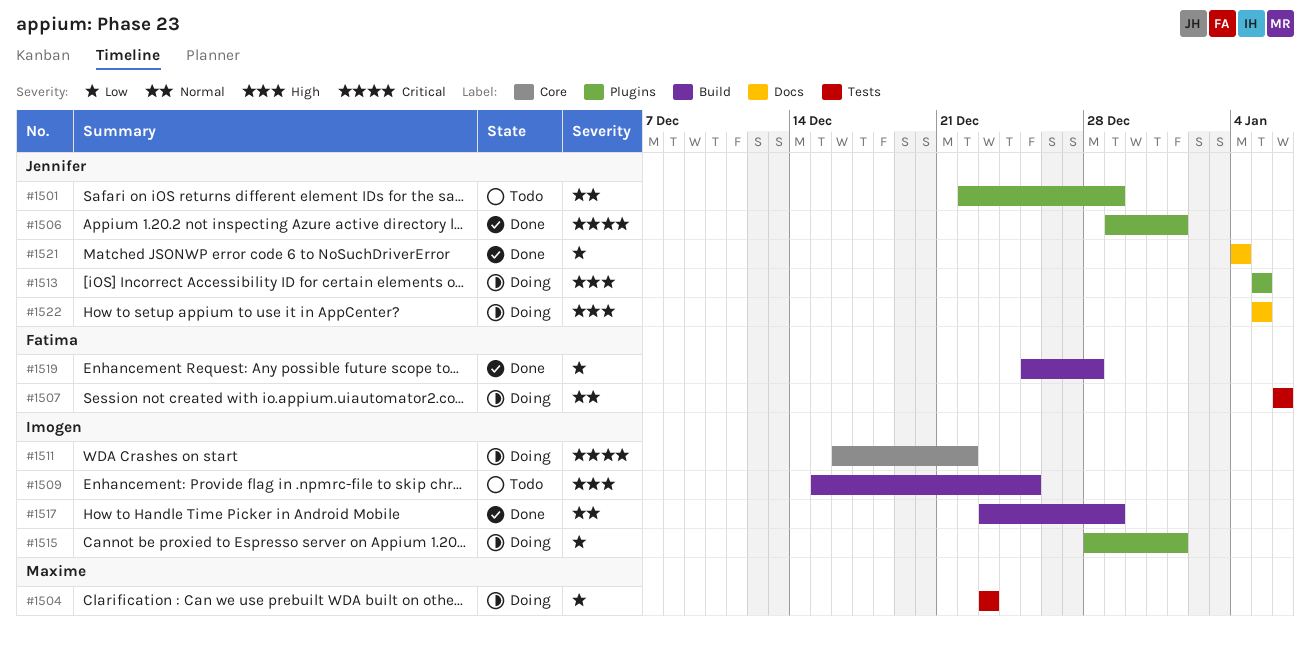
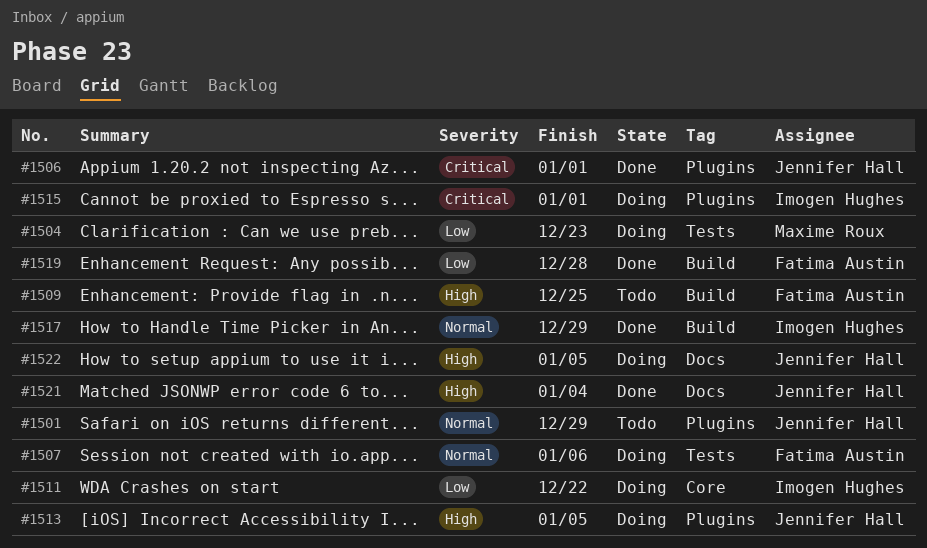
#1509, owner: Imogen Hughes -> Fatima Austin
#1511, priority: Critical -> Low
#1515, priority: Low -> Critical
#1521, priority: Low -> High

